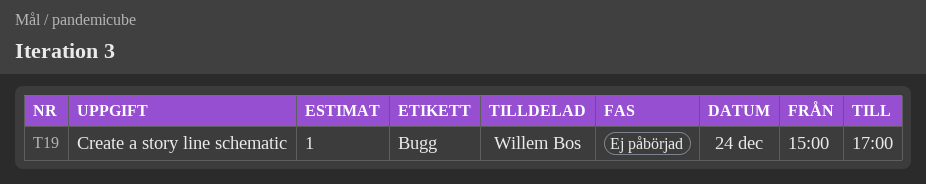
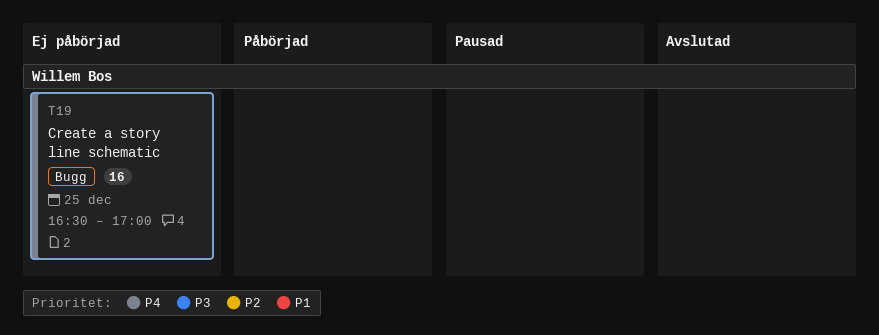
T19, estimate: 1 -> 16
T19, day: Dec 24 -> Dec 25
T19, begins: 15:00 -> 16:30

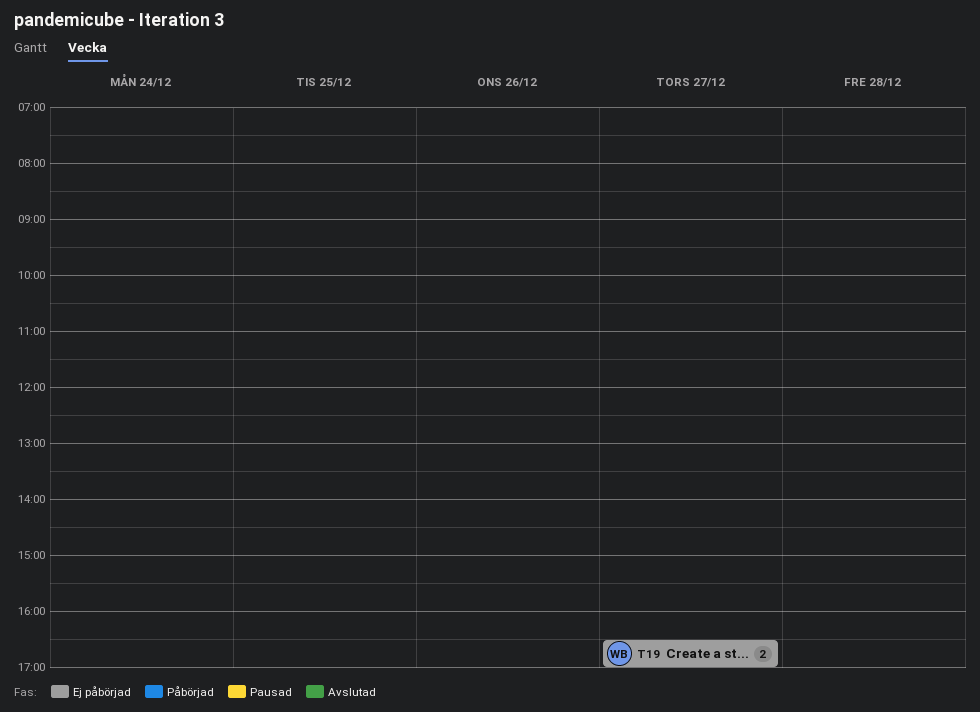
T19, estimate: 16 -> 2
T19, day: Dec 25 -> Dec 27

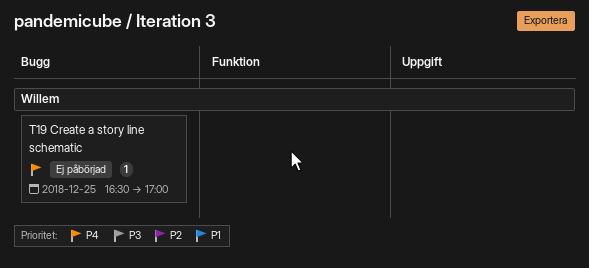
T19, estimate: 2 -> 1
T19, day: Dec 27 -> Dec 25

